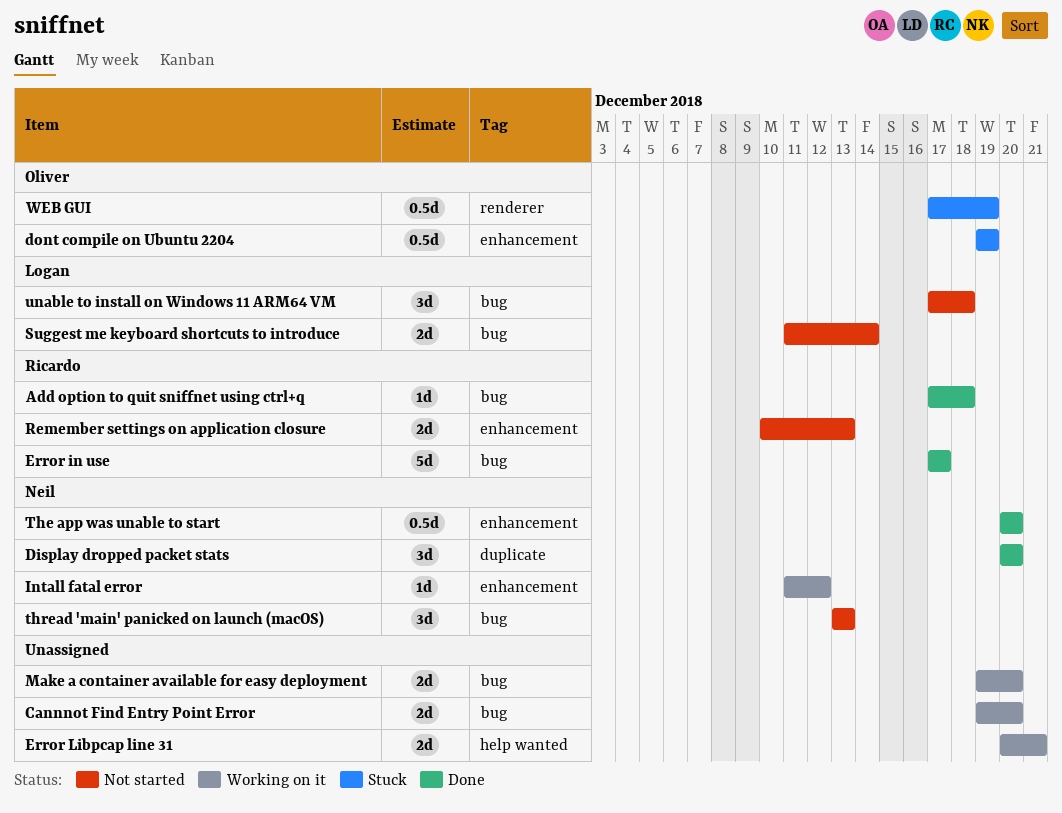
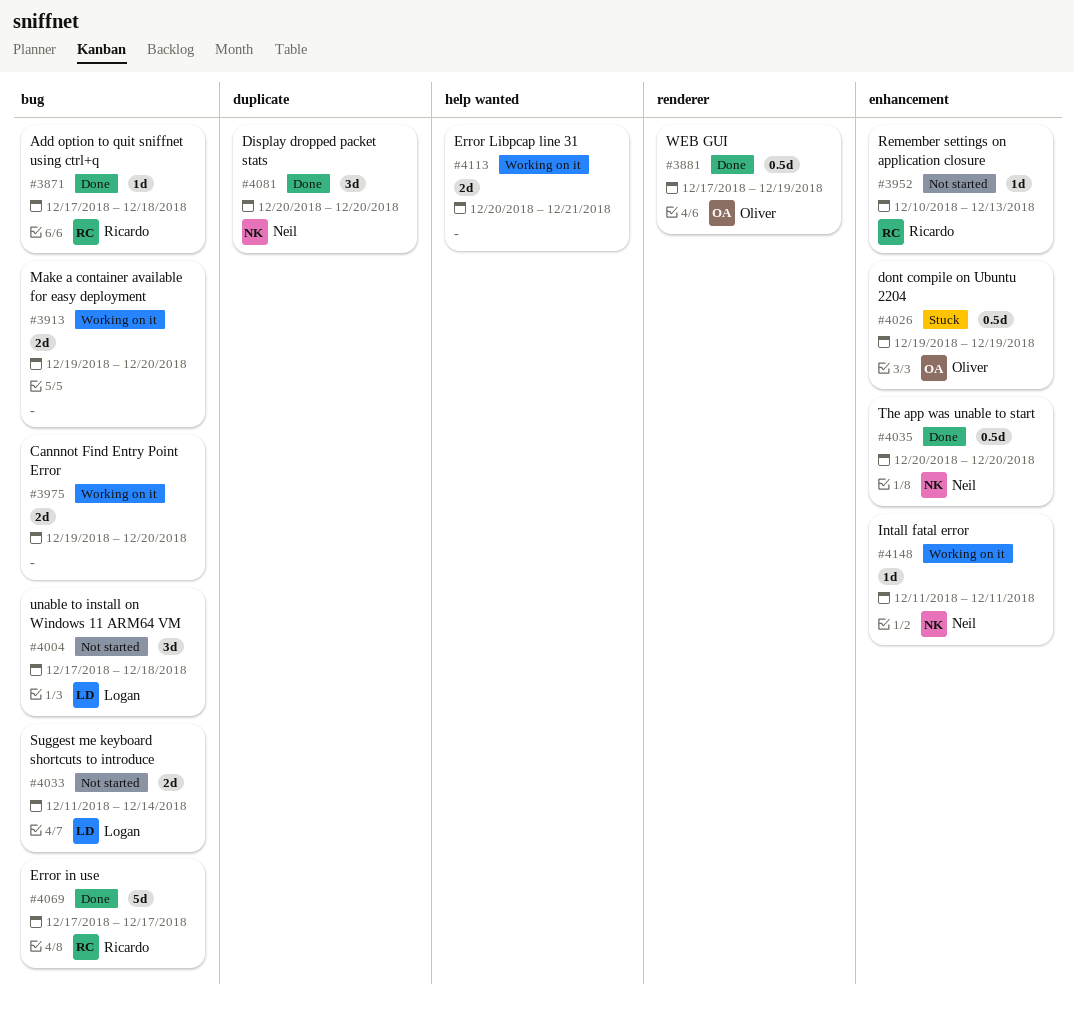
Intall fatal error, due: Dec 12 -> Dec 11
Remember settings on application closure, estimate: 2d -> 1d
thread 'main' panicked on launch (macOS): present -> none
WEB GUI, status: Stuck -> Done

